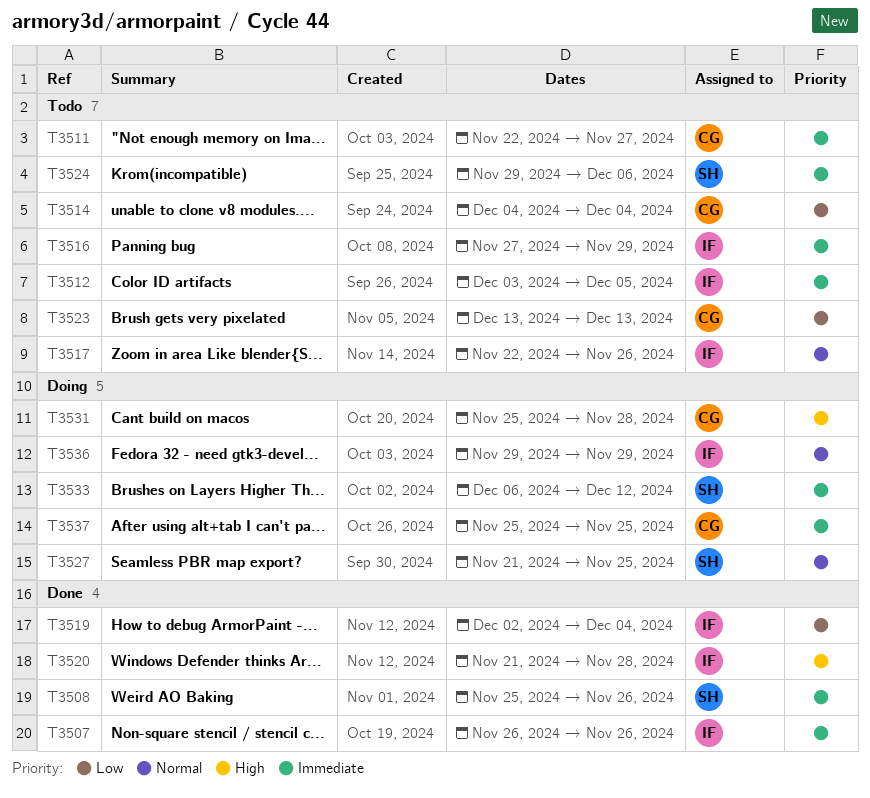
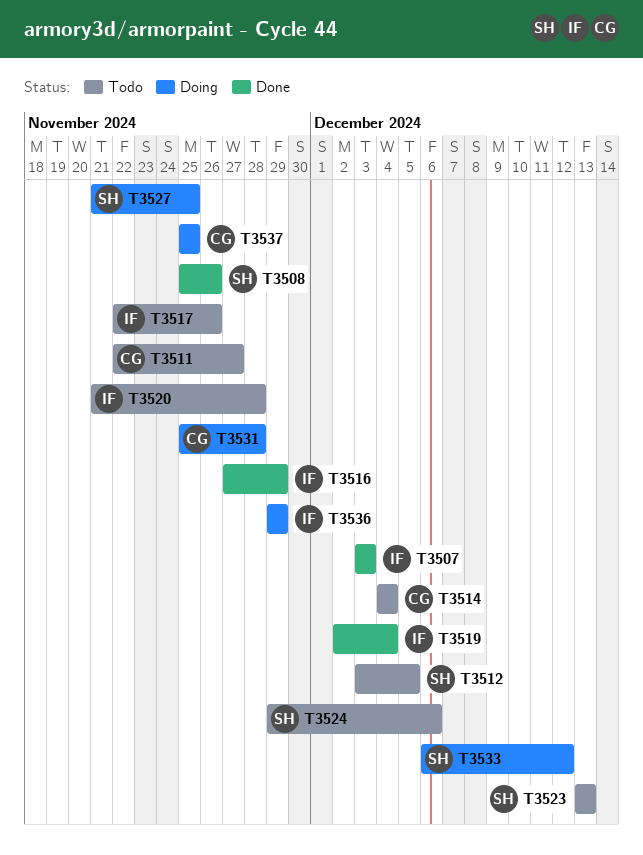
T3507, start: Nov 26 -> Dec 3
T3507, due: Nov 26 -> Dec 3
T3512, owner: IF -> SH
T3516, status: Todo -> Done
T3520, status: Done -> Todo
T3523, owner: CG -> SH

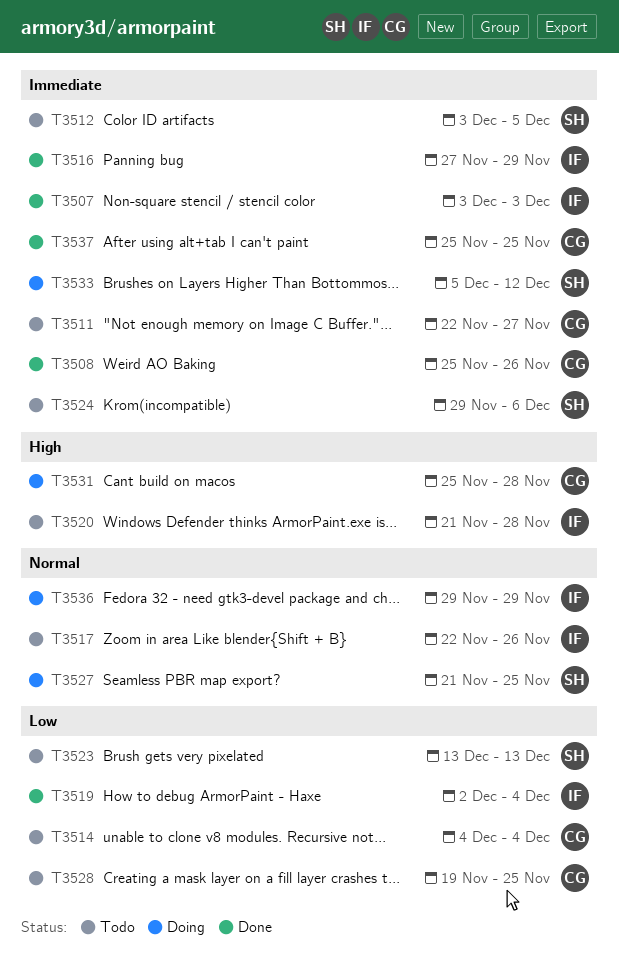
T3508, owner: SH -> CG
T3528: none -> present
T3533, start: Dec 6 -> Dec 5
T3537, status: Doing -> Done

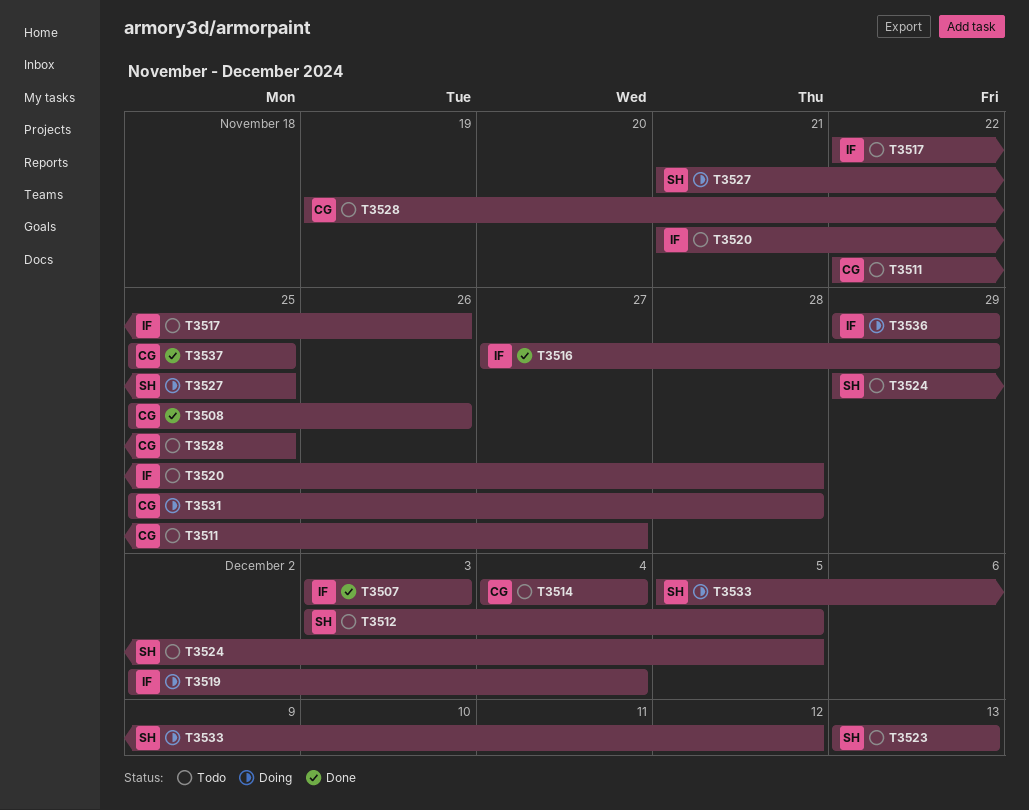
T3519, status: Done -> Doing
T3524, due: Dec 6 -> Dec 5

